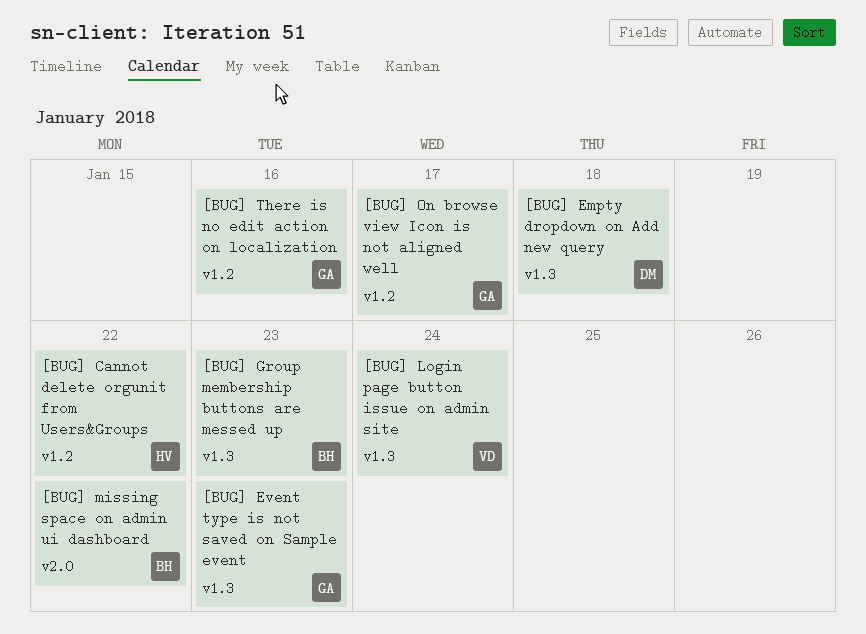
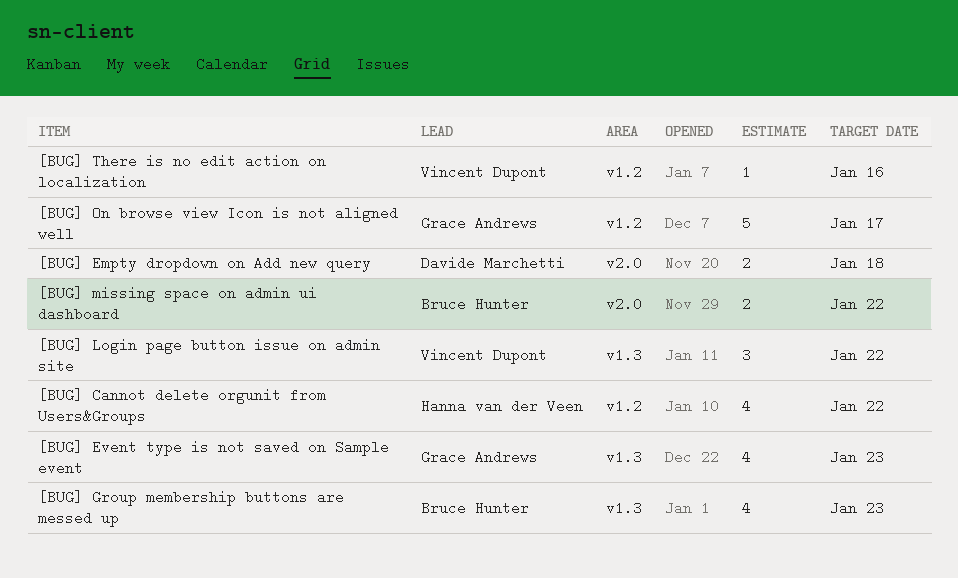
[BUG] Empty dropdown on Add new query, label: v1.3 -> v2.0
[BUG] Login page button issue on admin site, due: Jan 24 -> Jan 22
[BUG] There is no edit action on localization, owner: Grace Andrews -> Vincent Dupont

